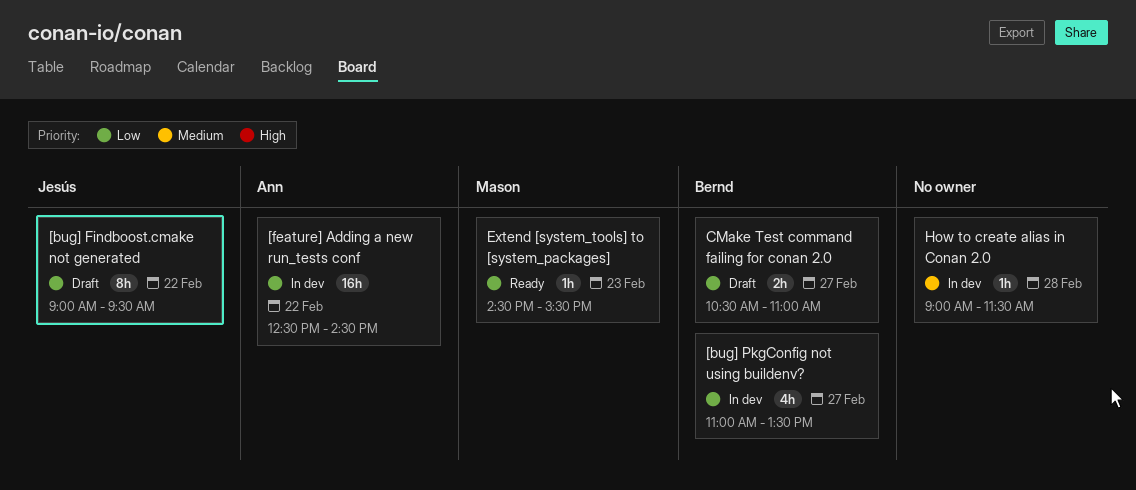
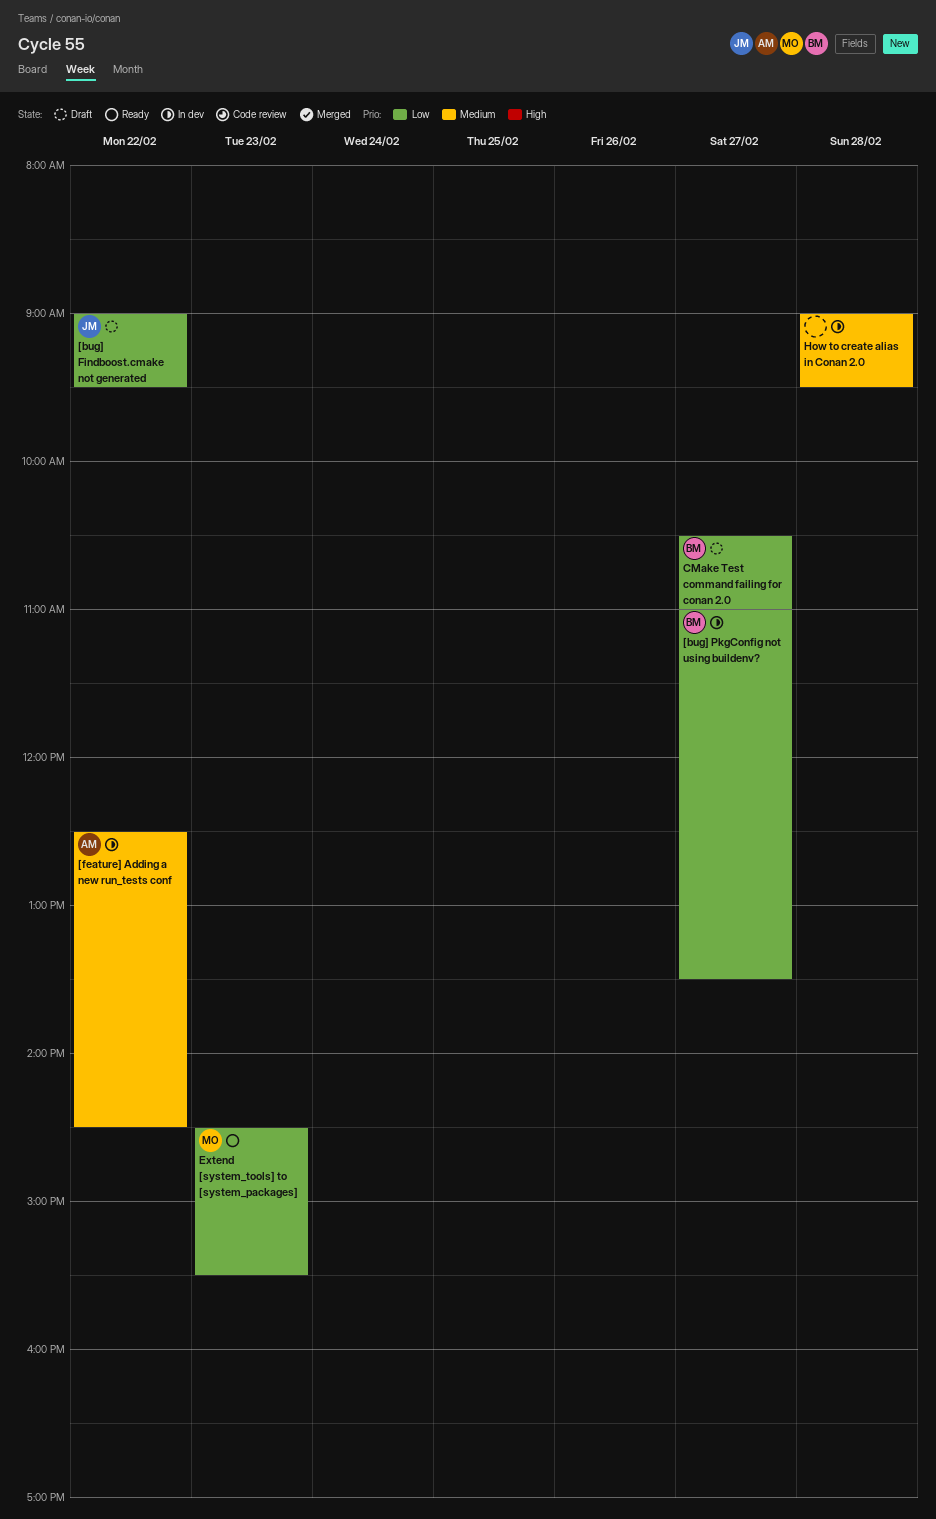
[feature] Adding a new run_tests conf, priority: Low -> Medium
How to create alias in Conan 2.0, ends: 11:30 -> 09:30

